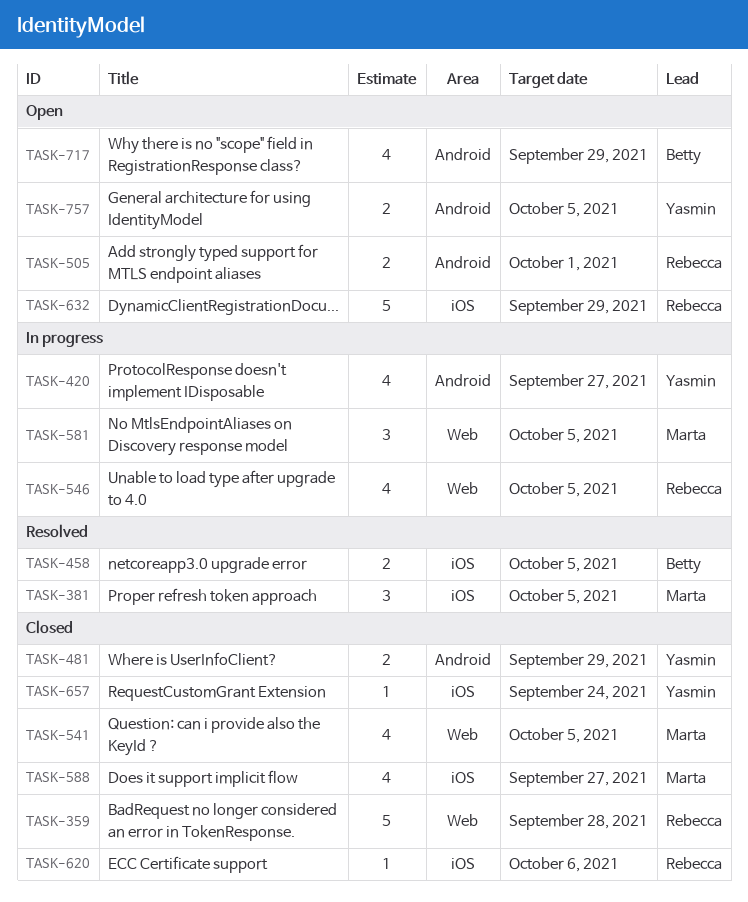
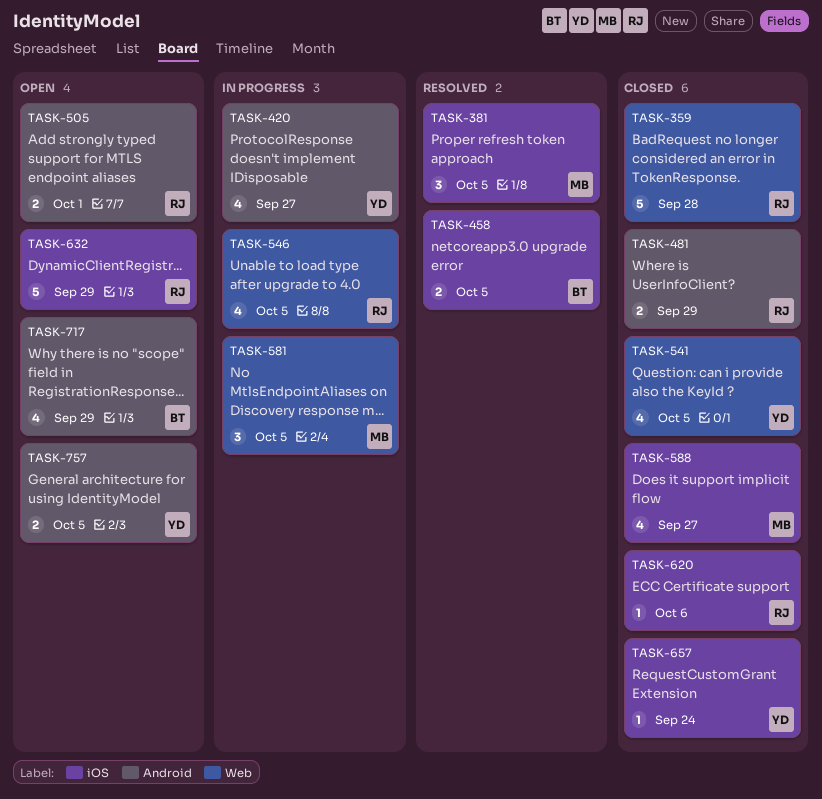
TASK-481, owner: Yasmin -> Rebecca
TASK-541, owner: Marta -> Yasmin

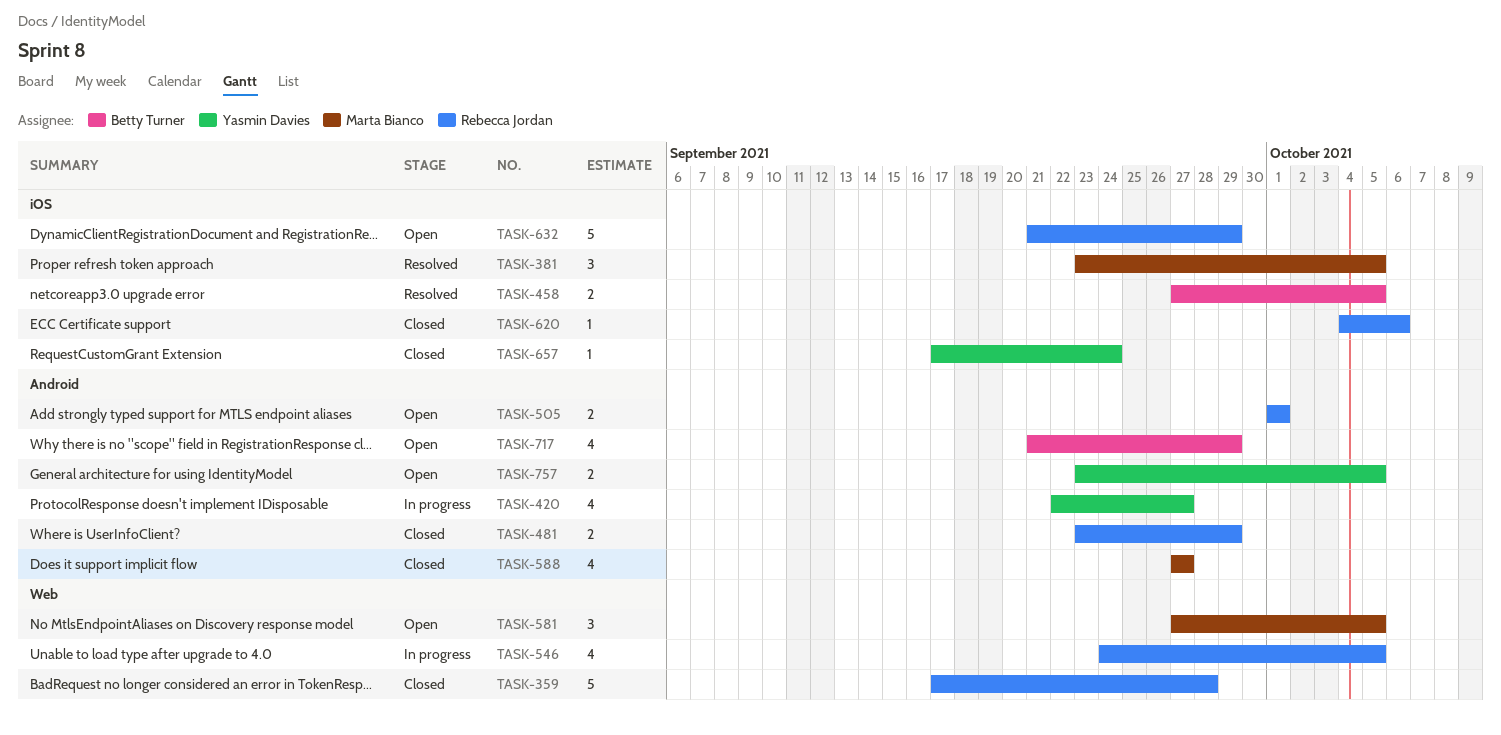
TASK-541: present -> none
TASK-581, status: In progress -> Open
TASK-588, label: iOS -> Android

